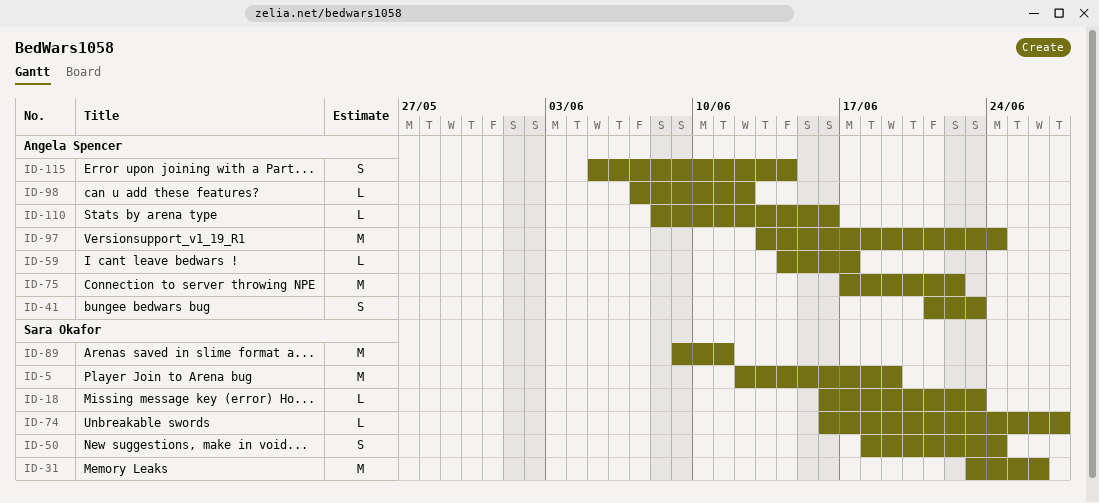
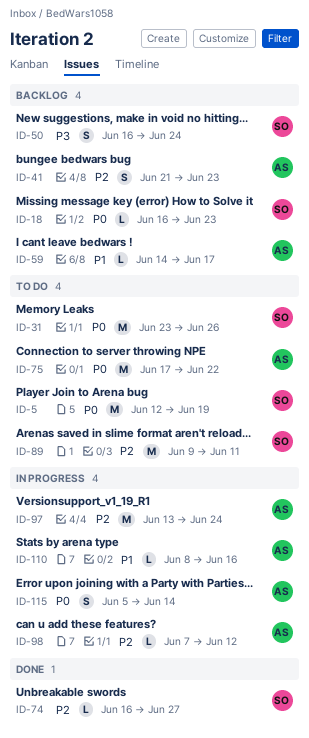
ID-50, start: Jun 18 -> Jun 16

